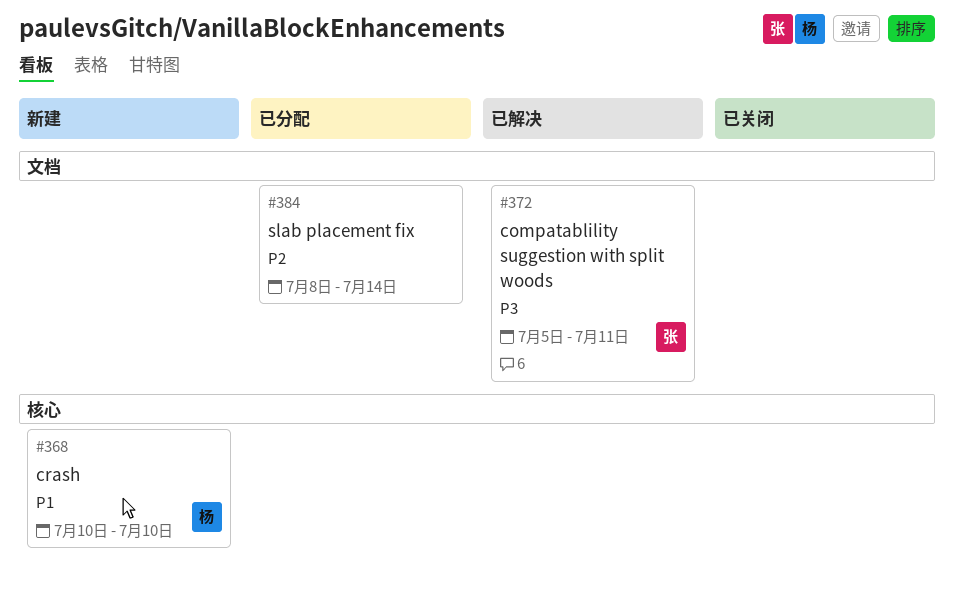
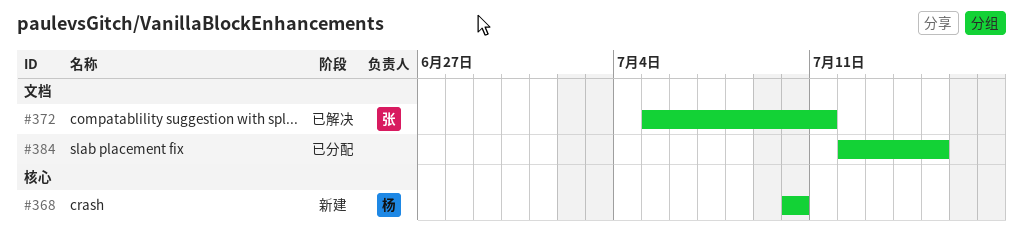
#384, start: Jul 8 -> Jul 12
#384, due: Jul 14 -> Jul 15

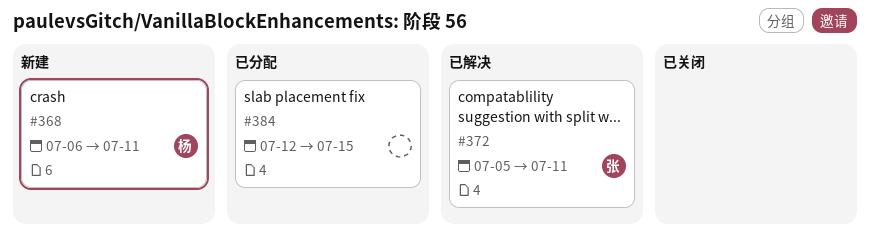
#368, start: Jul 10 -> Jul 6
#368, due: Jul 10 -> Jul 11

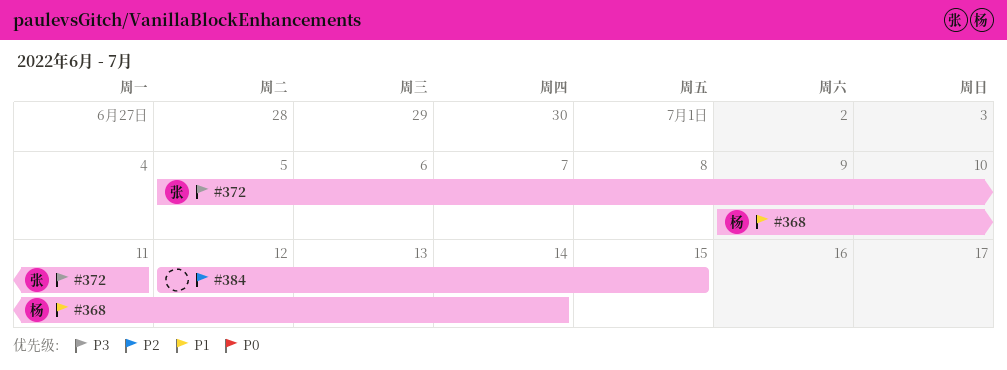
#368, start: Jul 6 -> Jul 9
#368, due: Jul 11 -> Jul 14

